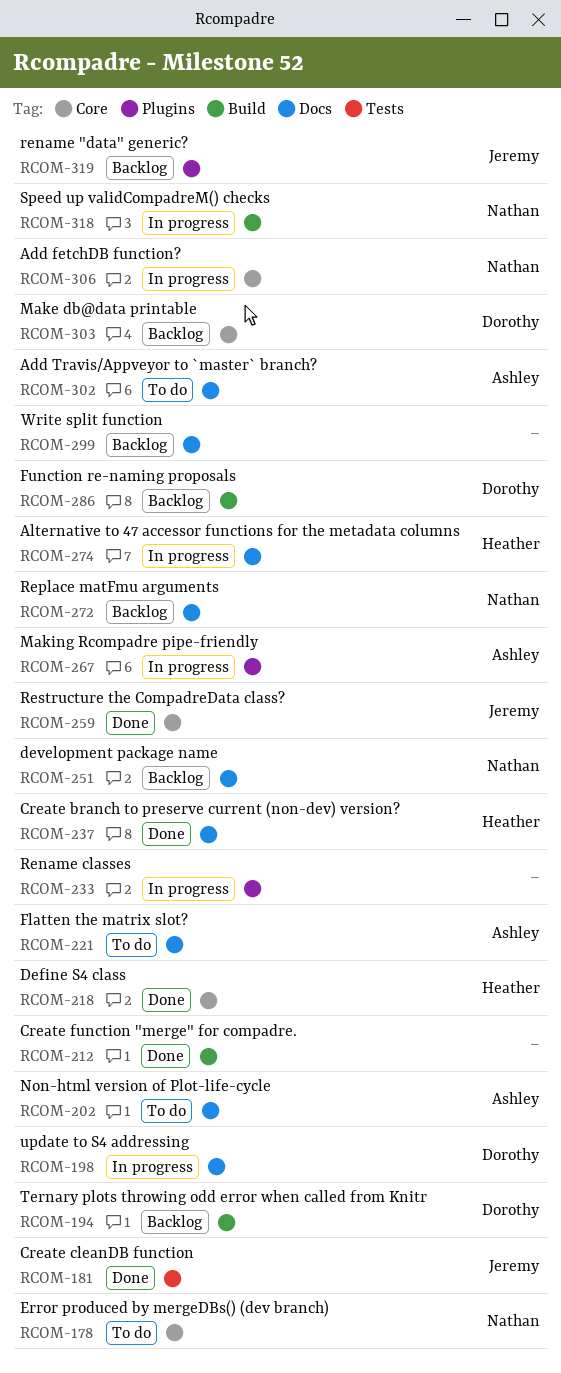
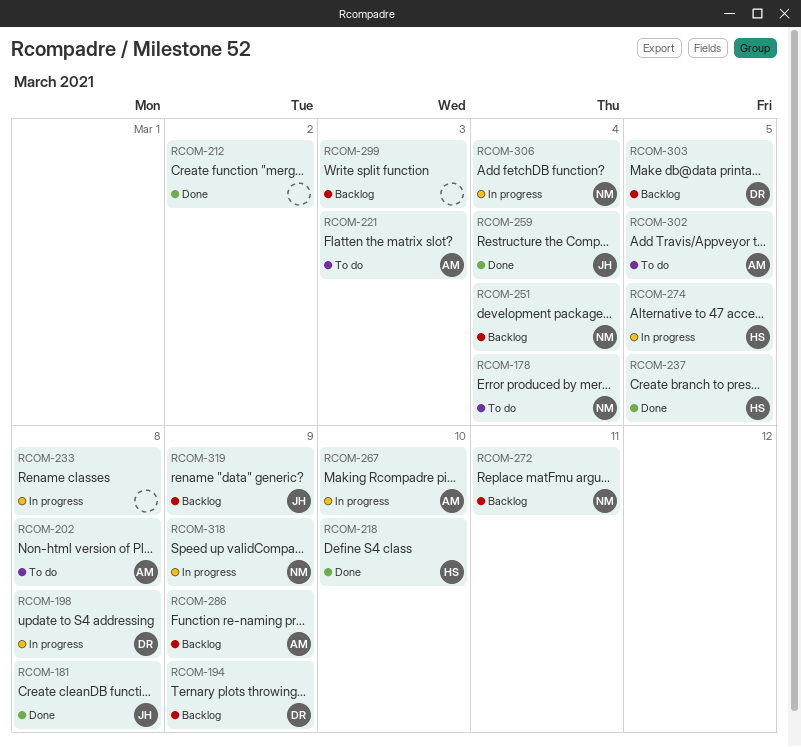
RCOM-286, owner: Dorothy -> Ashley

